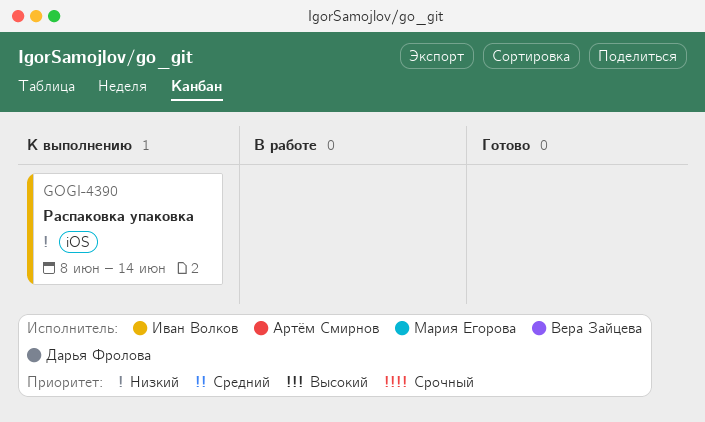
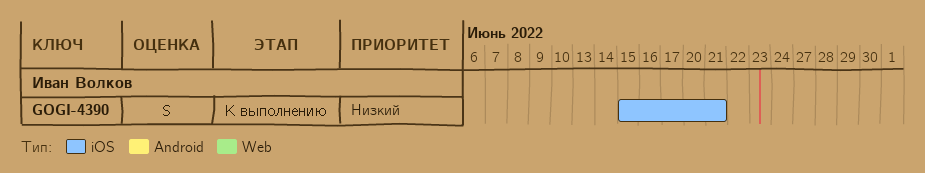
GOGI-4390, start: Jun 8 -> Jun 15
GOGI-4390, due: Jun 14 -> Jun 21

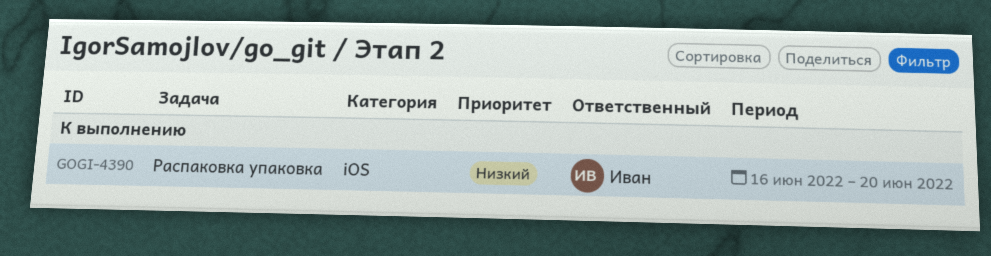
GOGI-4390, start: Jun 15 -> Jun 16
GOGI-4390, due: Jun 21 -> Jun 20

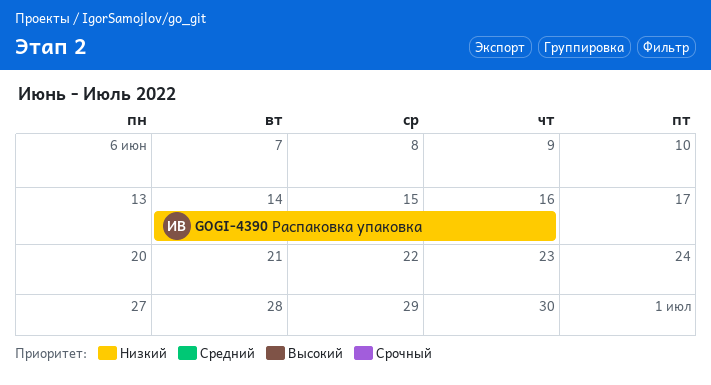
GOGI-4390, start: Jun 16 -> Jun 14
GOGI-4390, due: Jun 20 -> Jun 16

